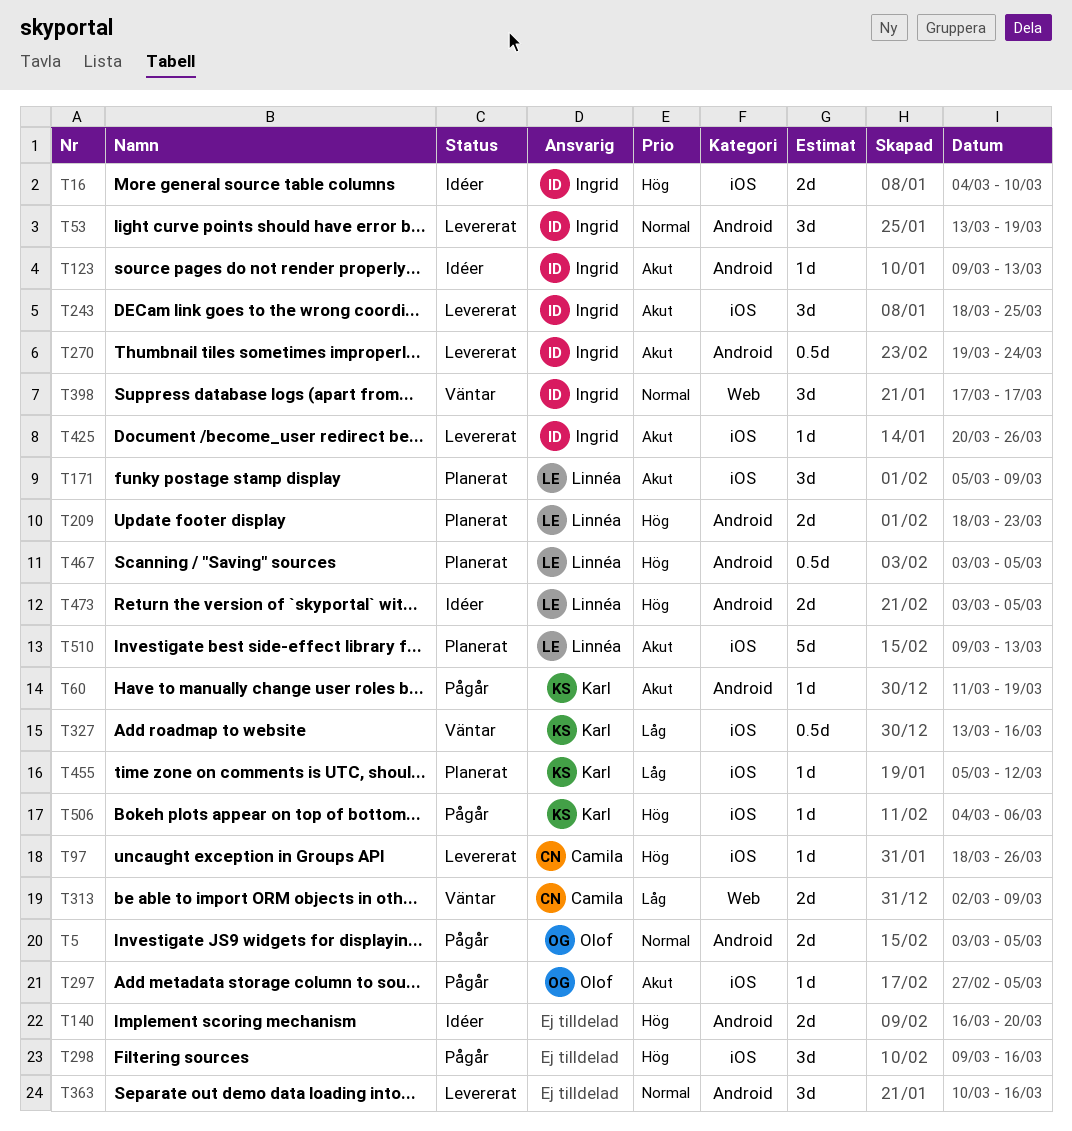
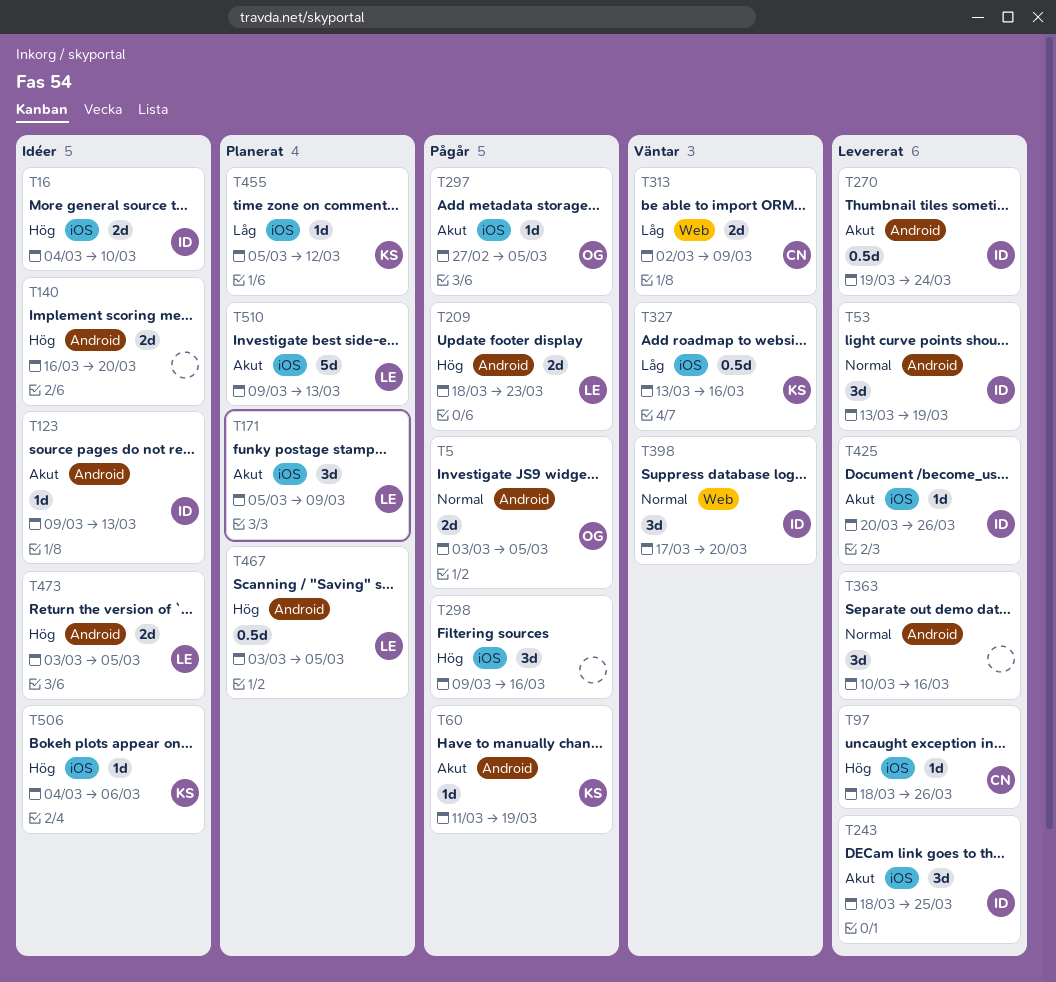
T209, status: Planerat -> Pågår
T398, due: Mar 17 -> Mar 20
T506, status: Pågår -> Idéer

